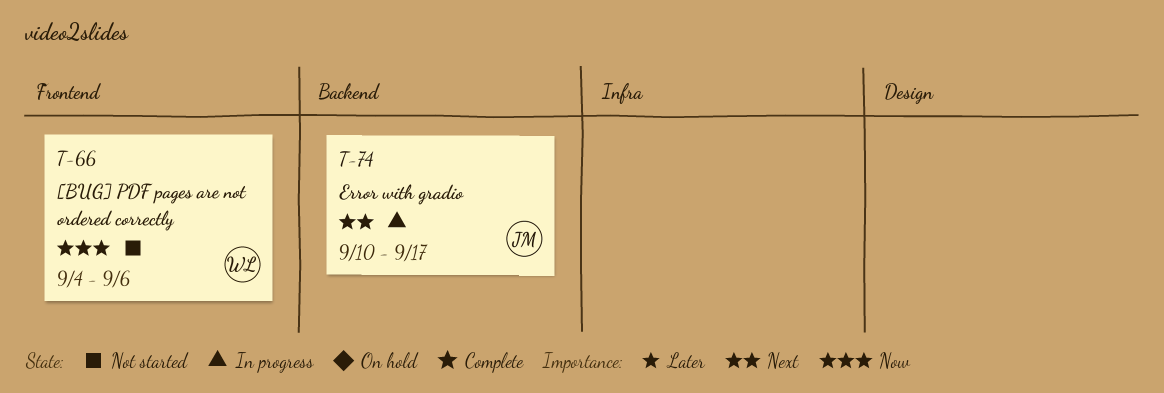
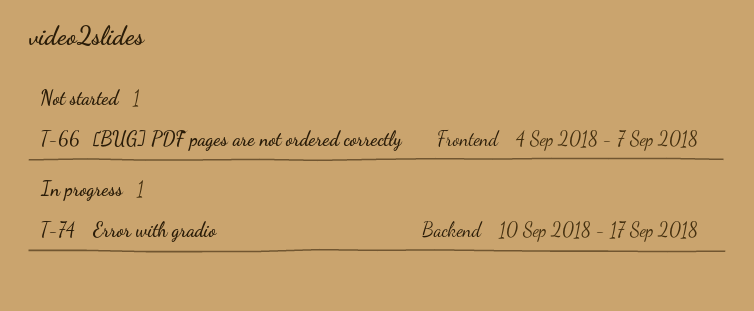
T-66, due: Sep 6 -> Sep 7

